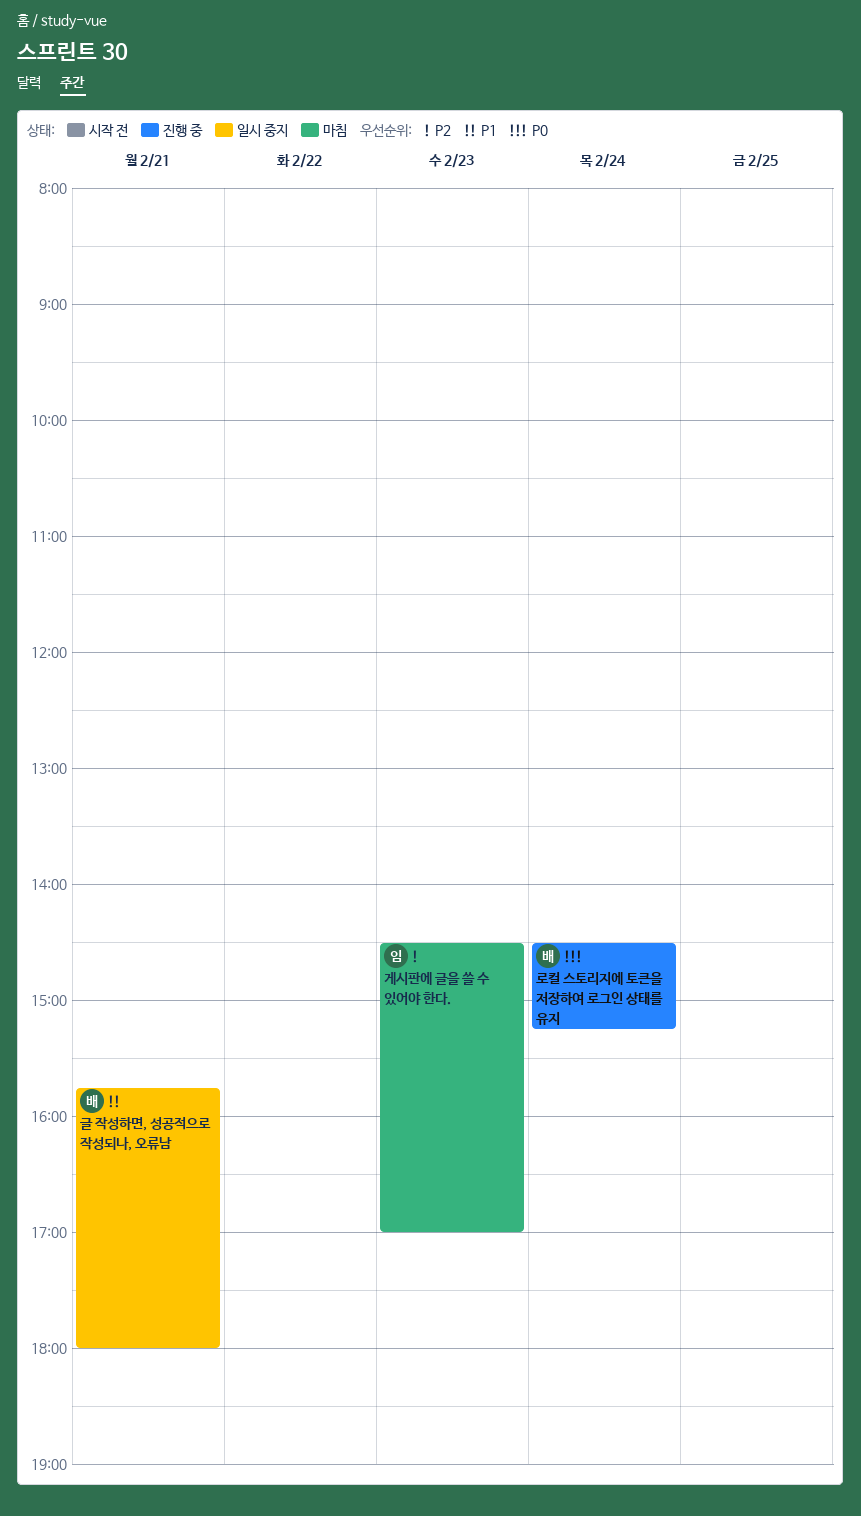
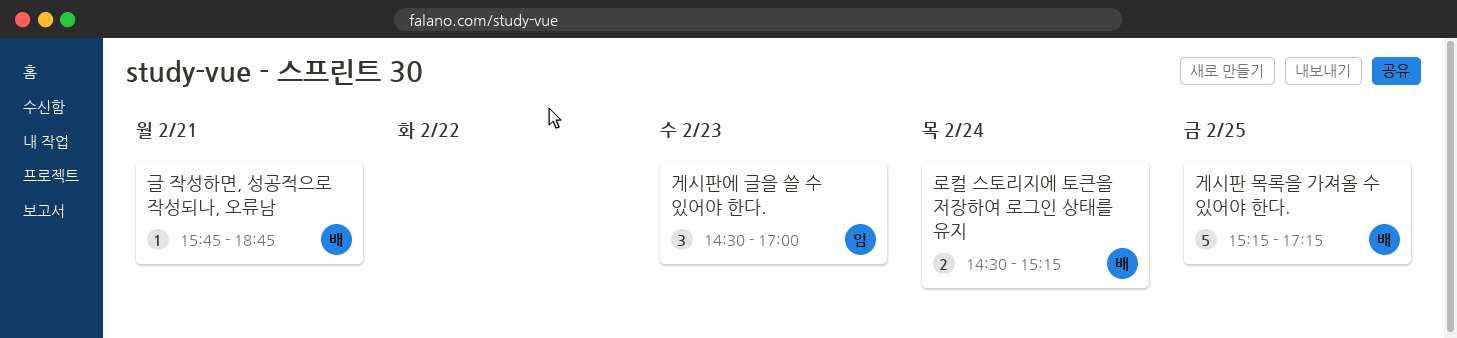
게시판 목록을 가져올 수 있어야 한다.: none -> present
글 작성하면, 성공적으로 작성되나, 오류남, ends: 18:00 -> 18:45

